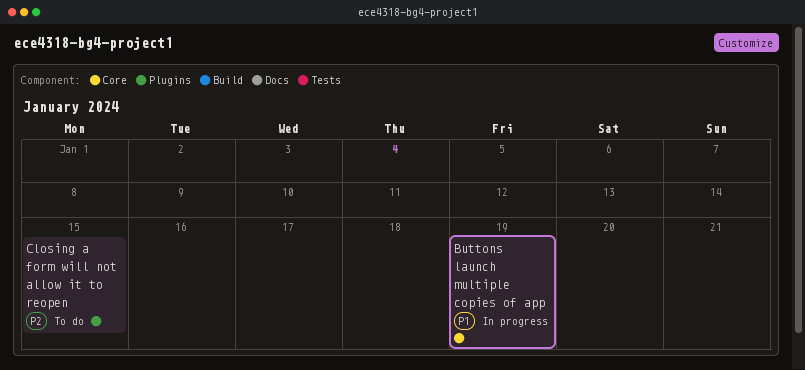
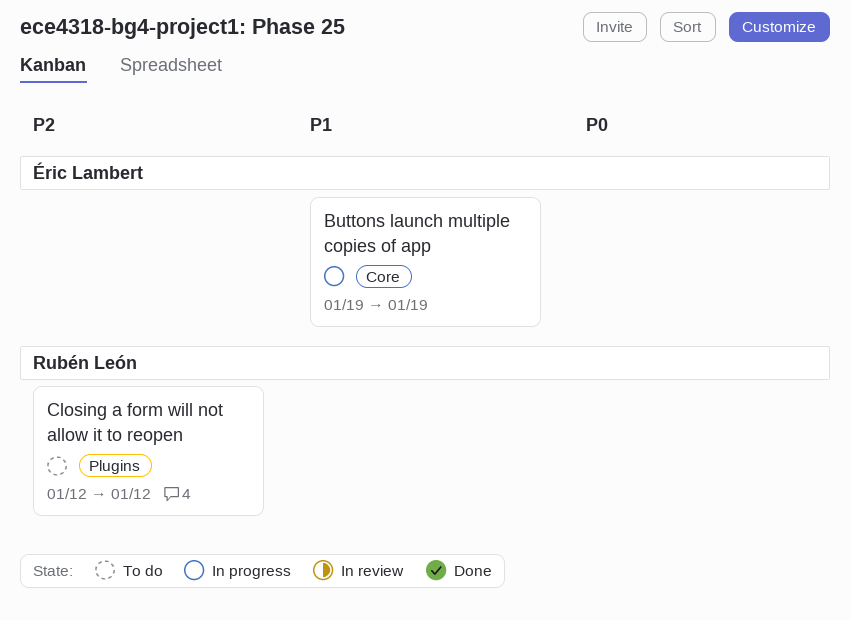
Closing a form will not allow it to reopen, due: Jan 15 -> Jan 12

